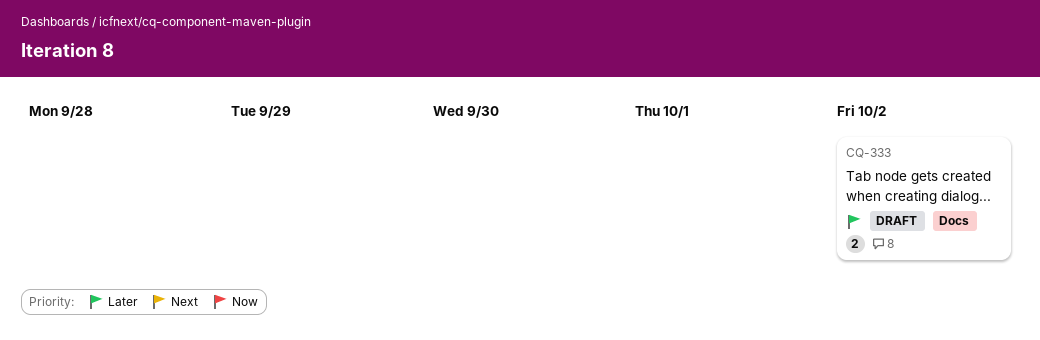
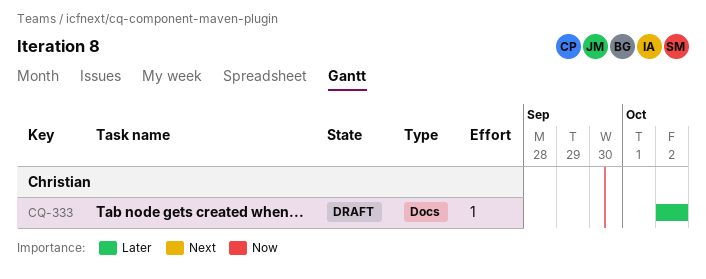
CQ-333, estimate: 2 -> 1

